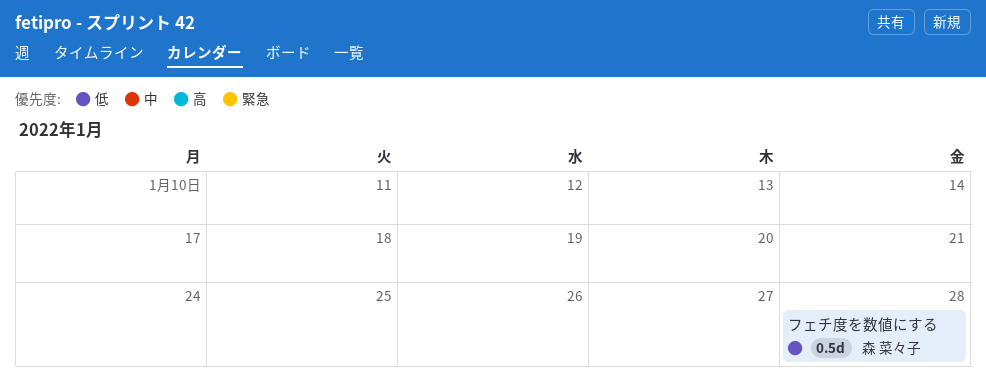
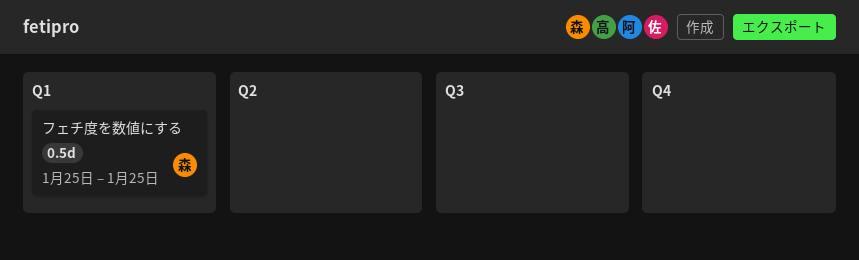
フェチ度を数値にする, due: Jan 28 -> Jan 25

